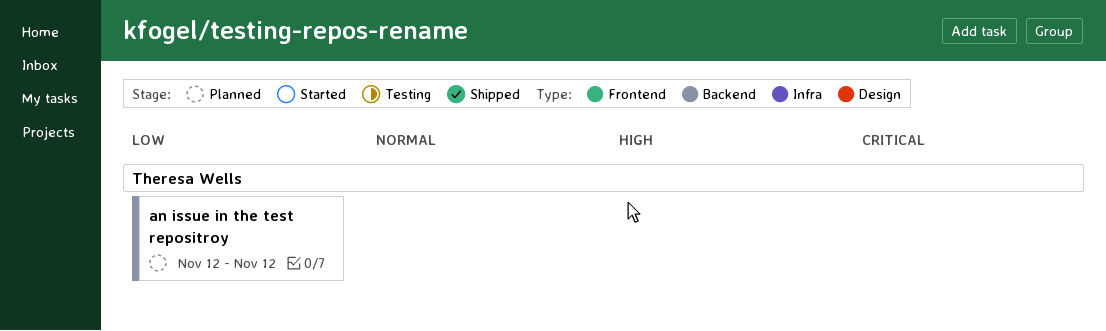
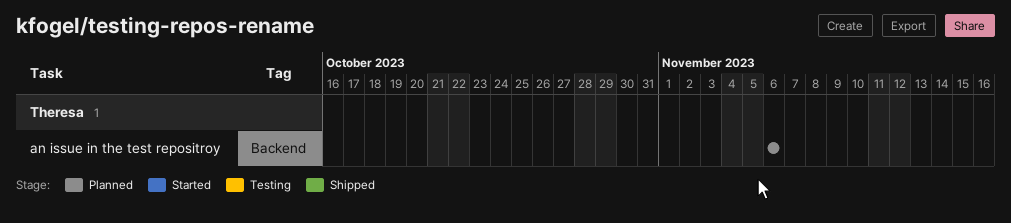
an issue in the test repositroy, start: Nov 12 -> Nov 6
an issue in the test repositroy, due: Nov 12 -> Nov 6

